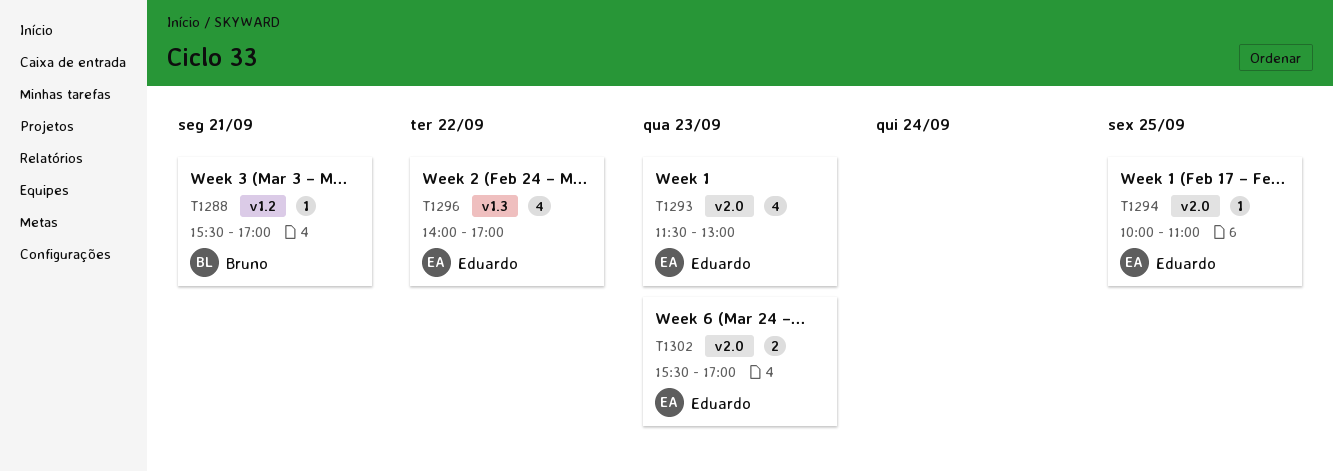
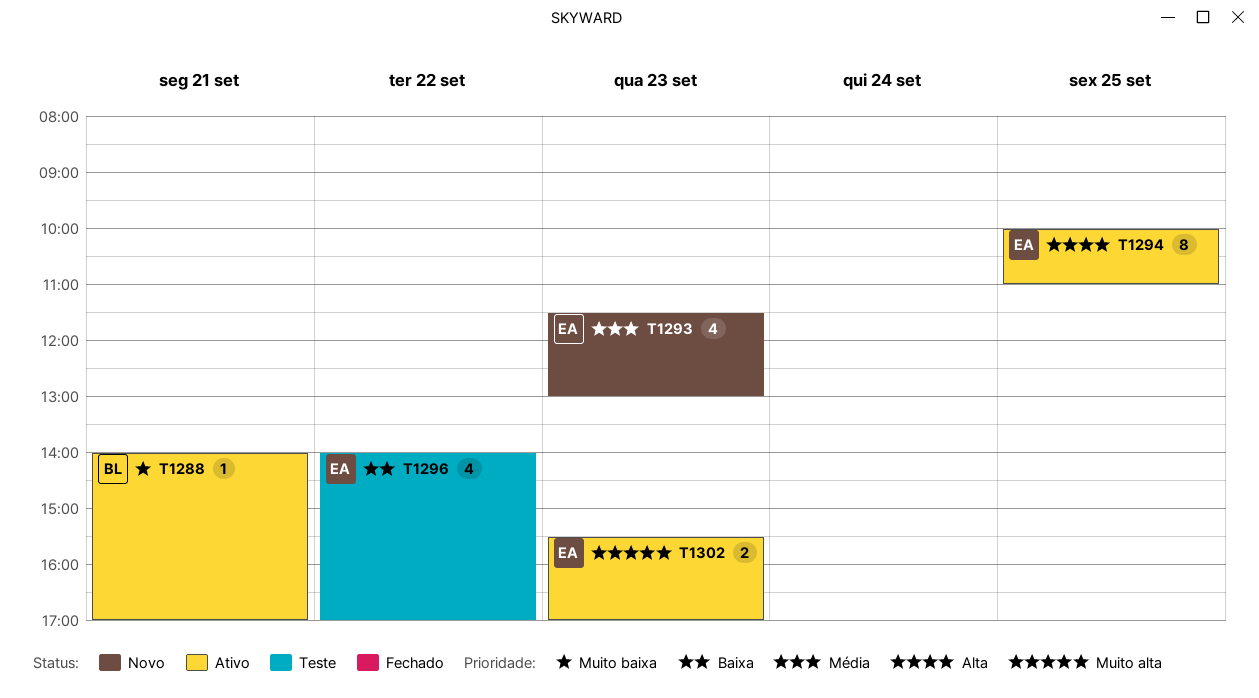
T1288, begins: 15:30 -> 14:00
T1294, estimate: 1 -> 8

